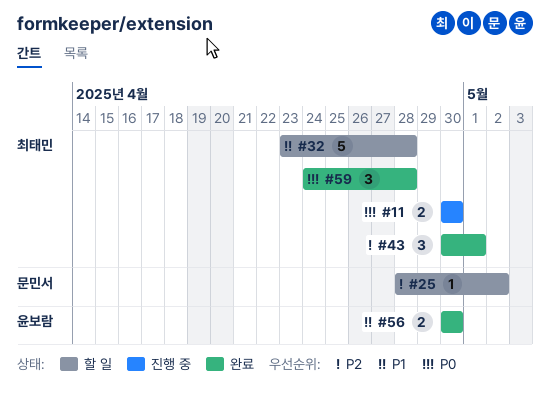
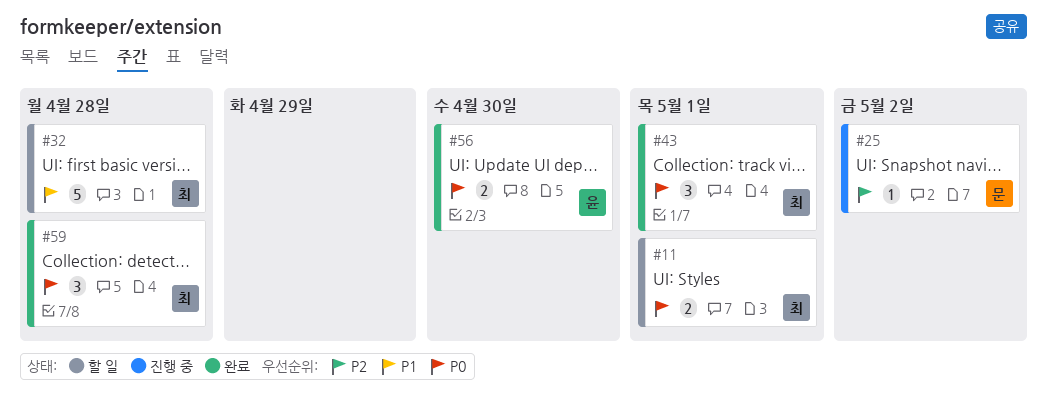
#11, status: 진행 중 -> 할 일
#11, due: Apr 30 -> May 1
#25, status: 할 일 -> 진행 중
#43, priority: P2 -> P0
#56, priority: P1 -> P0

